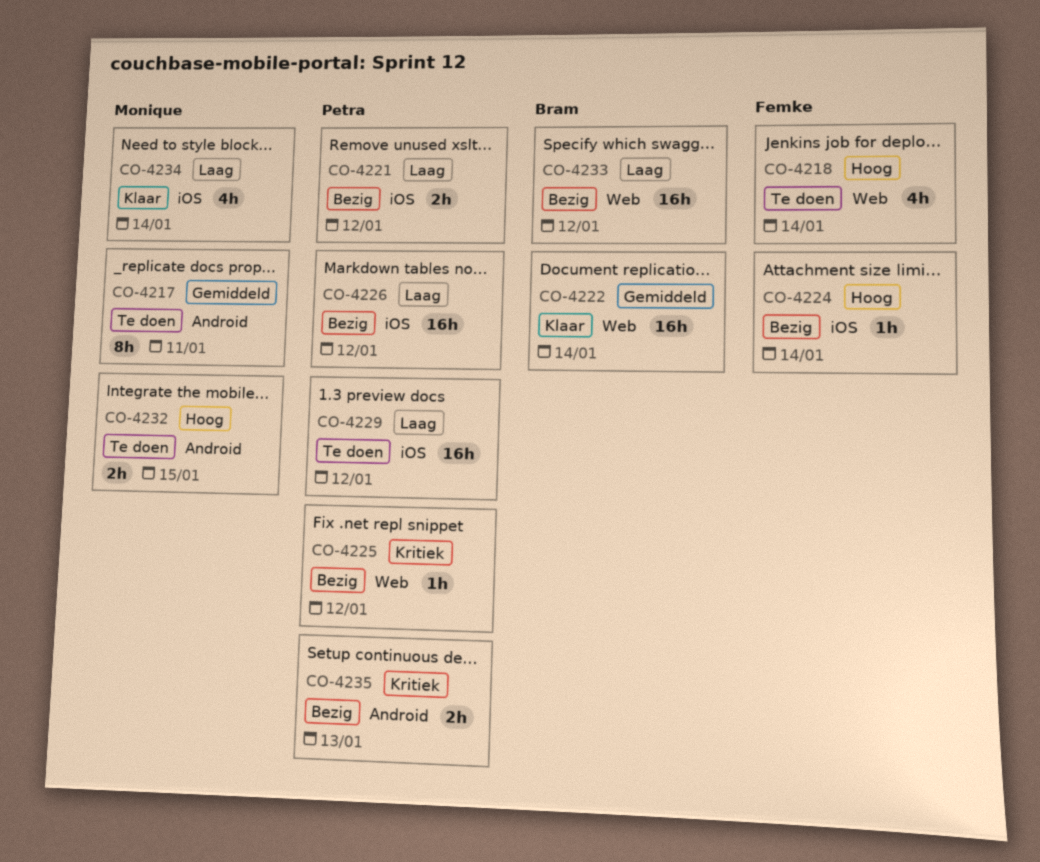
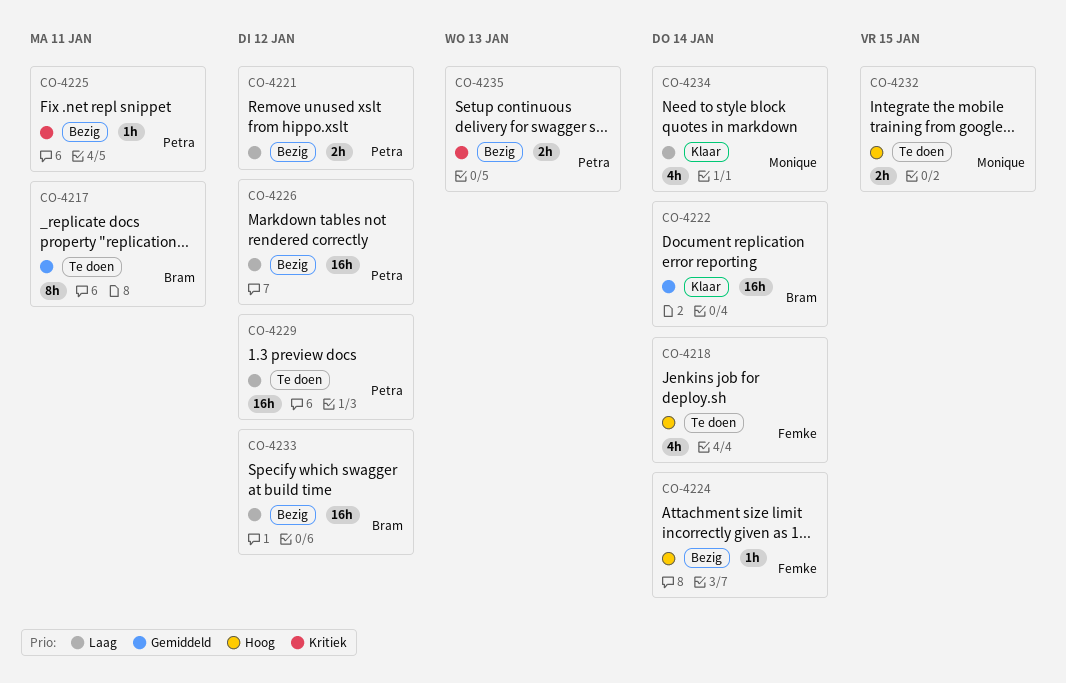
CO-4217, owner: Monique -> Bram
CO-4225, due: Jan 12 -> Jan 11

